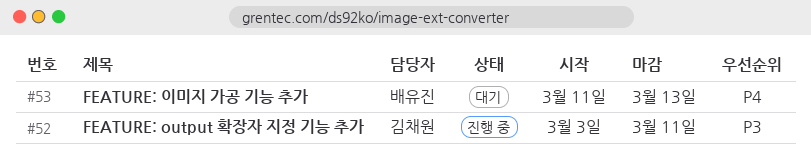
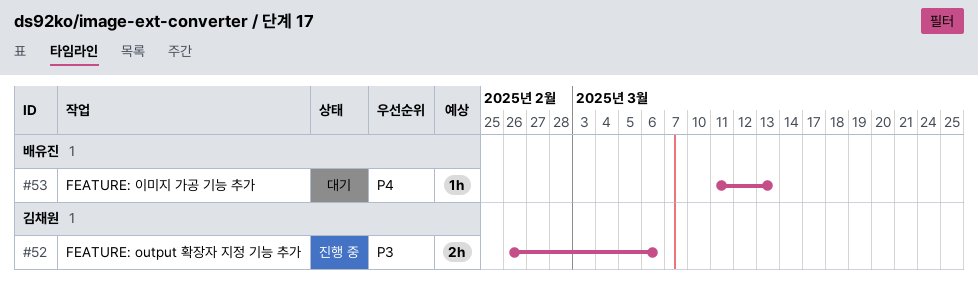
#52, start: Mar 3 -> Feb 26
#52, due: Mar 11 -> Mar 6

